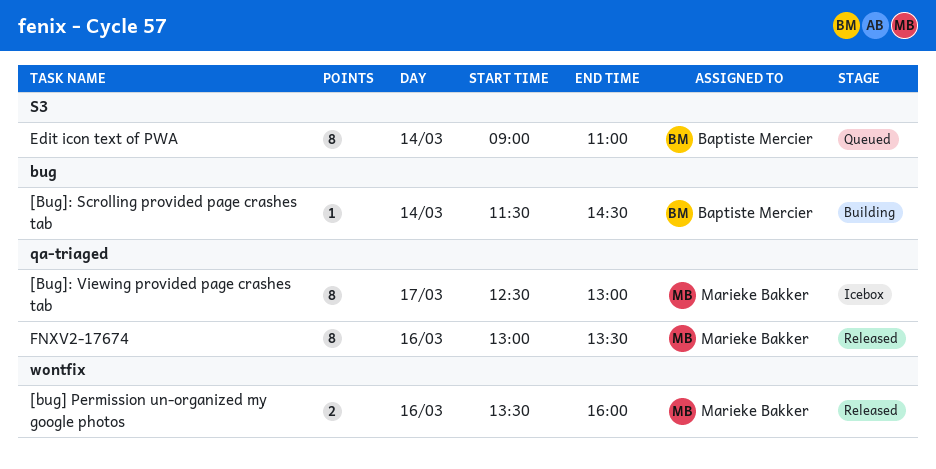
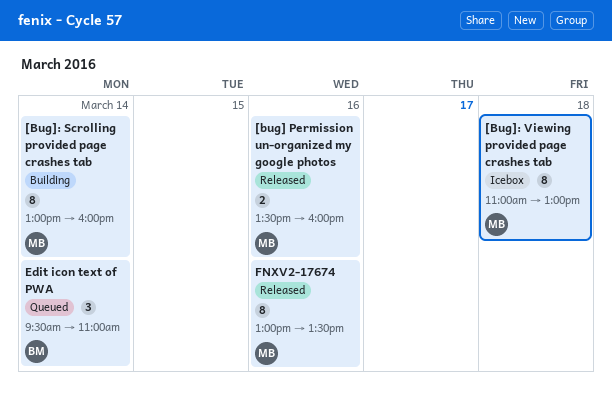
[Bug]: Scrolling provided page crashes tab, owner: Baptiste Mercier -> Marieke Bakker
[Bug]: Scrolling provided page crashes tab, estimate: 1 -> 8
[Bug]: Scrolling provided page crashes tab, begins: 11:30 -> 13:00
[Bug]: Scrolling provided page crashes tab, ends: 14:30 -> 16:00
[Bug]: Viewing provided page crashes tab, day: Mar 17 -> Mar 18
[Bug]: Viewing provided page crashes tab, begins: 12:30 -> 11:00
Edit icon text of PWA, estimate: 8 -> 3
Edit icon text of PWA, begins: 09:00 -> 09:30

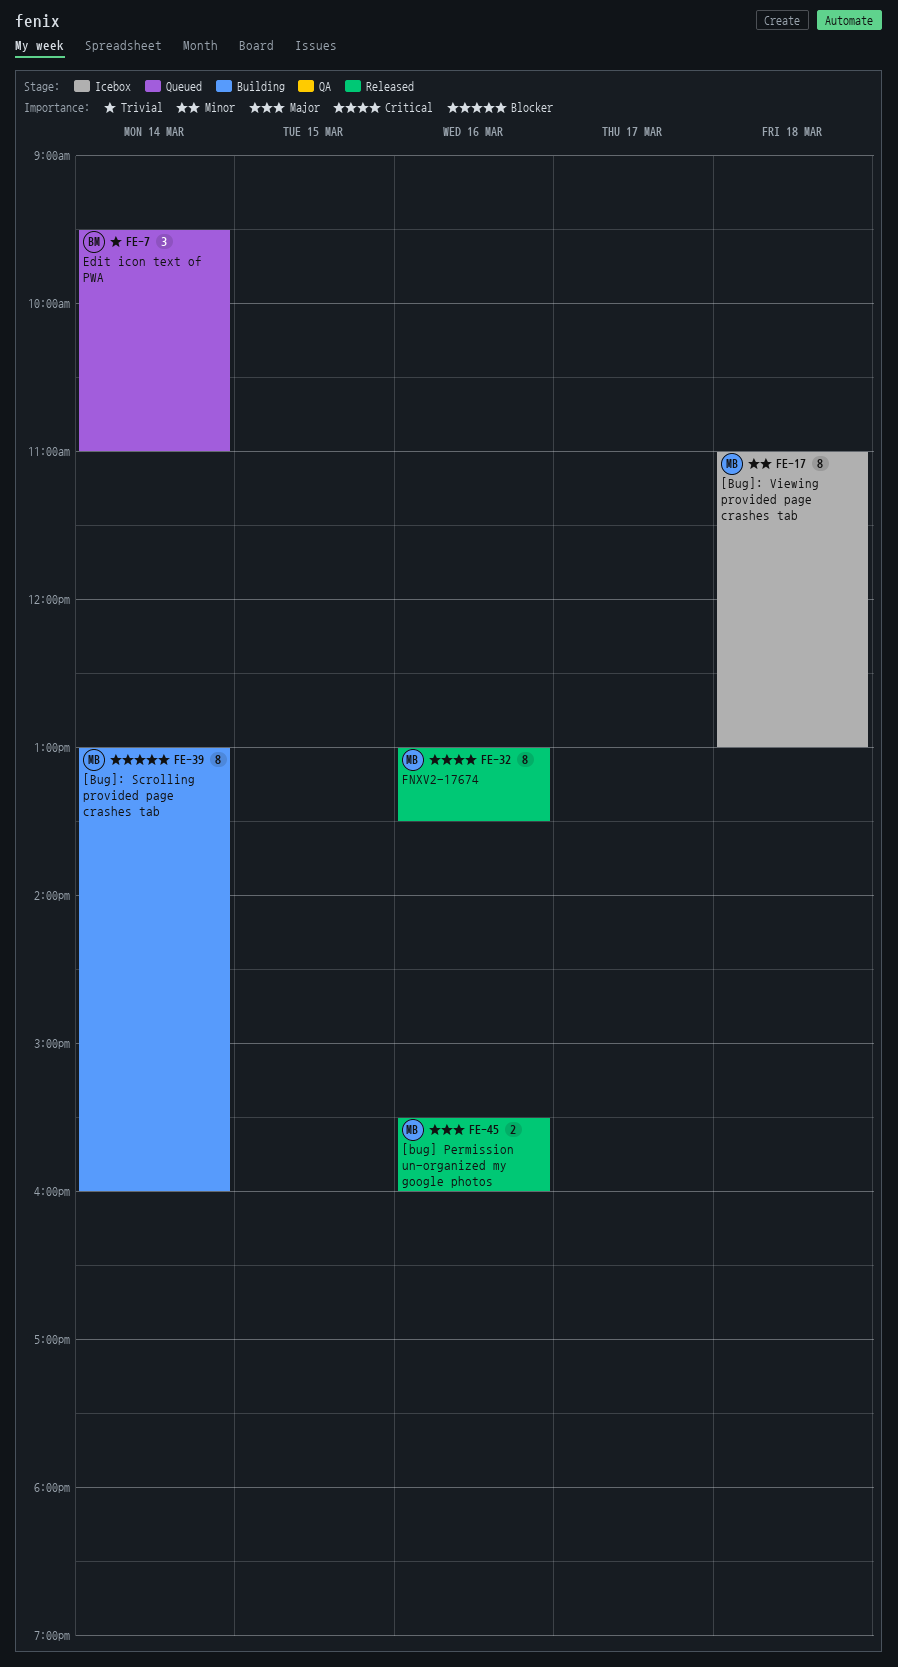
[bug] Permission un-organized my google photos, begins: 13:30 -> 15:30

